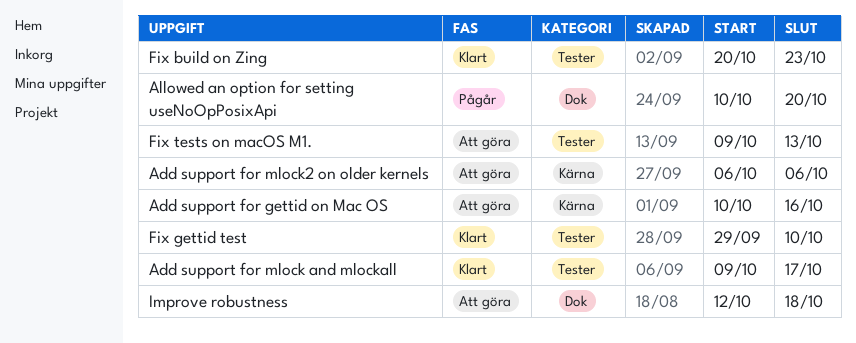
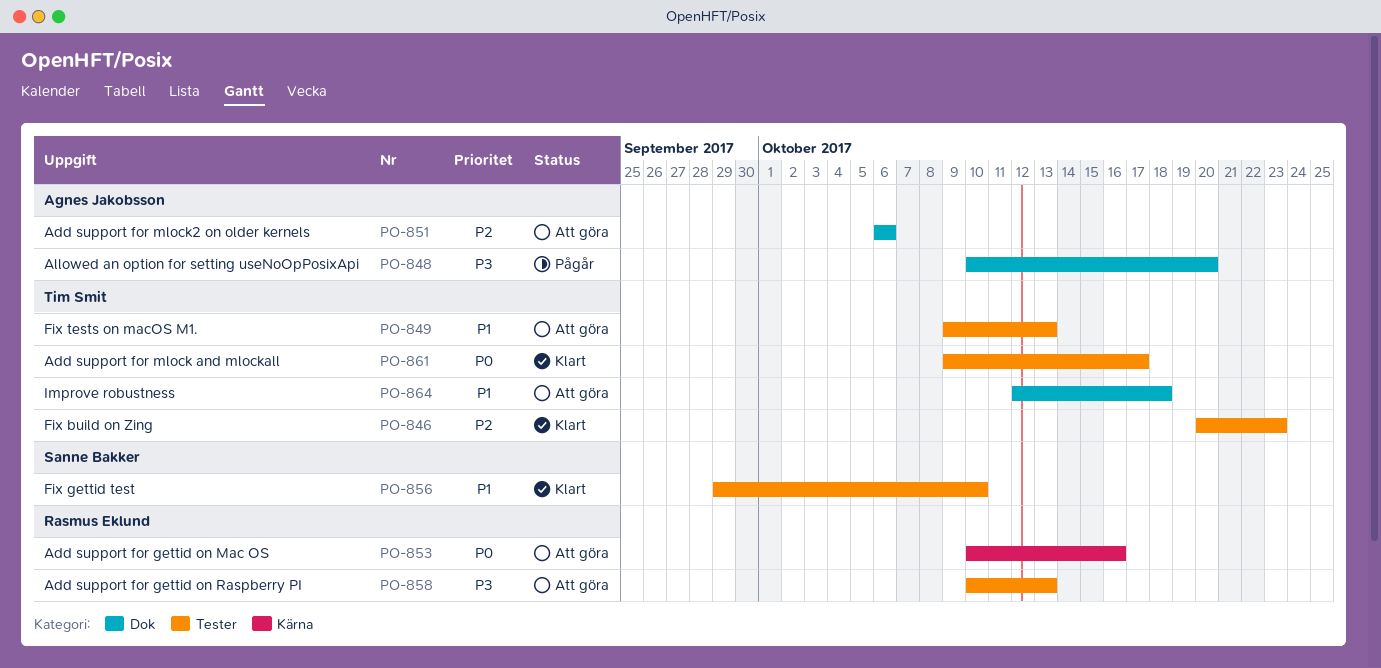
Add support for gettid on Raspberry PI: none -> present
Add support for mlock2 on older kernels, label: Kärna -> Dok

